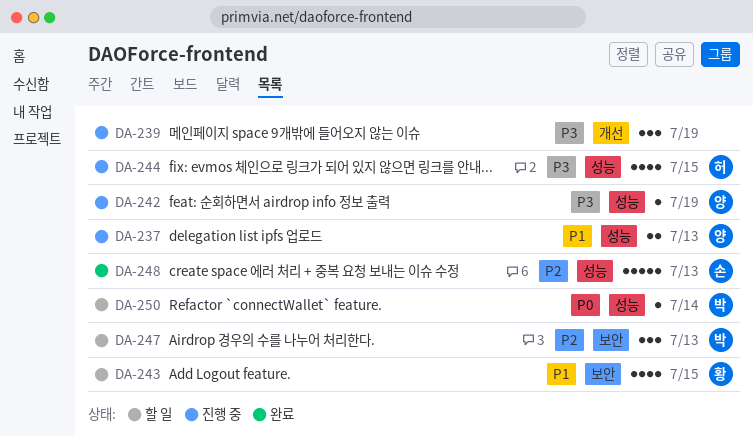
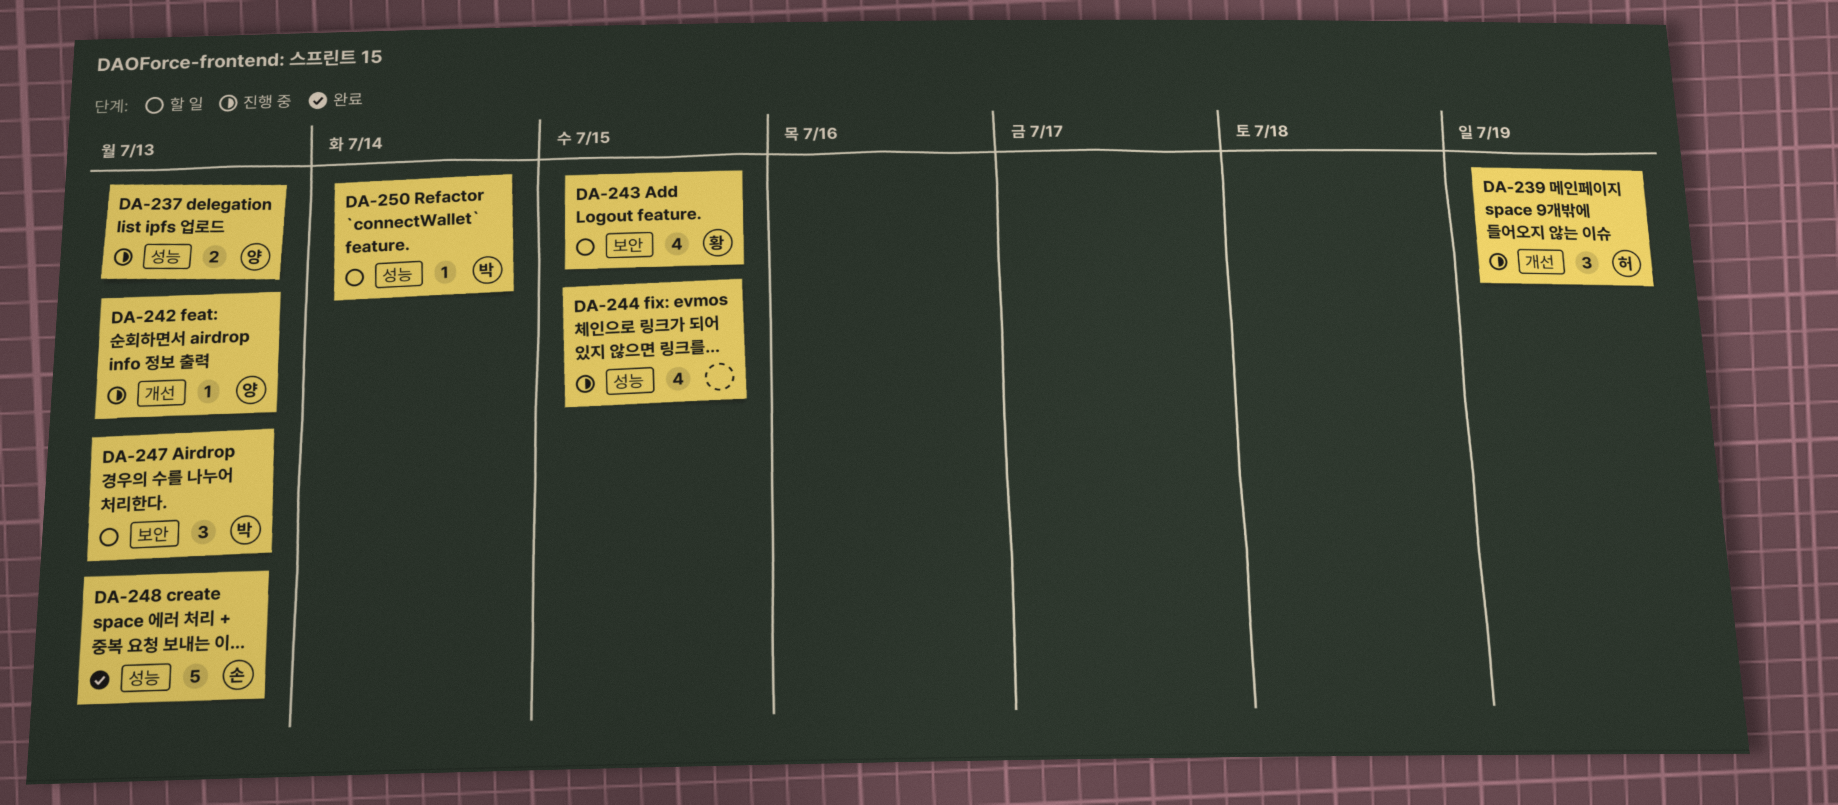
DA-239, owner: none -> 허
DA-242, label: 성능 -> 개선
DA-242, due: Jul 19 -> Jul 13
DA-244, owner: 허 -> none

